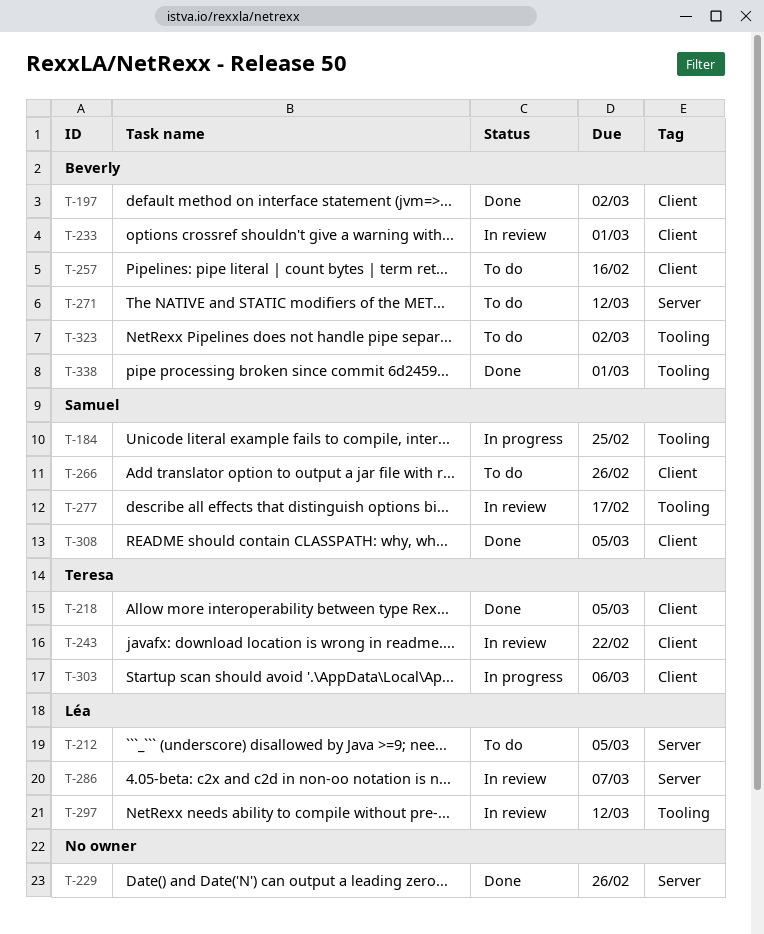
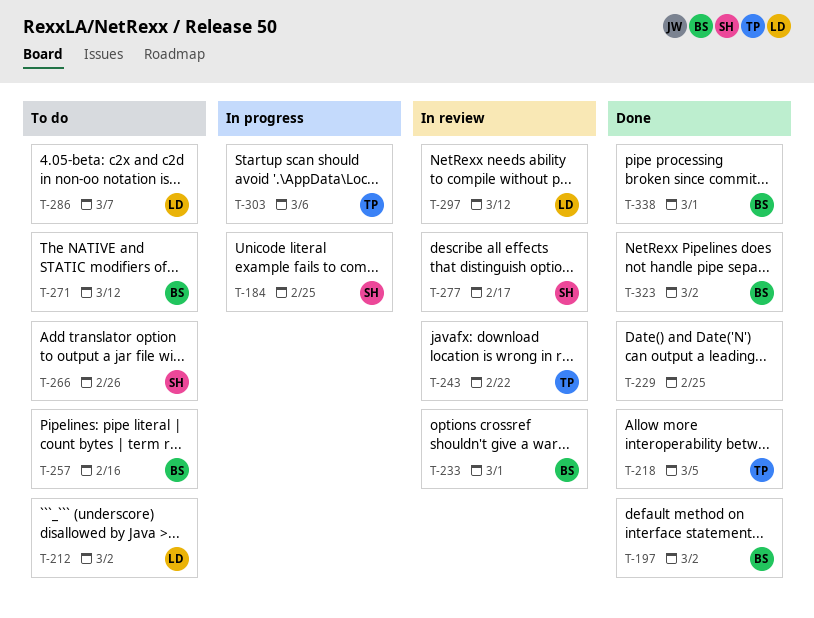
T-212, due: Mar 5 -> Mar 2
T-229, due: Feb 26 -> Feb 25
T-286, status: In review -> To do
T-308: present -> none
T-323, status: To do -> Done

